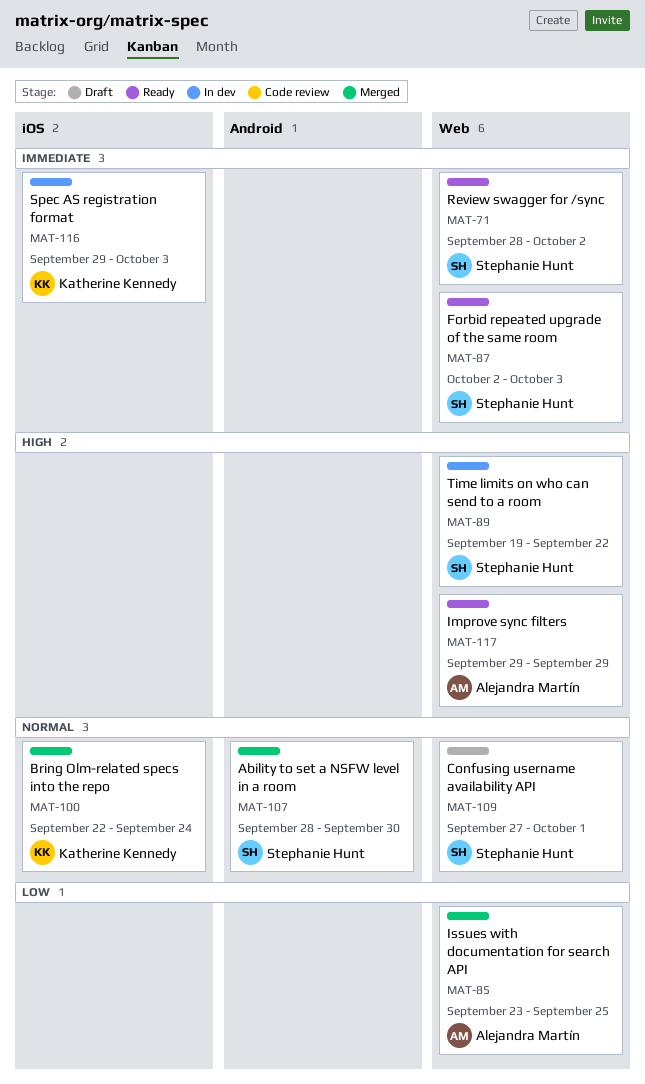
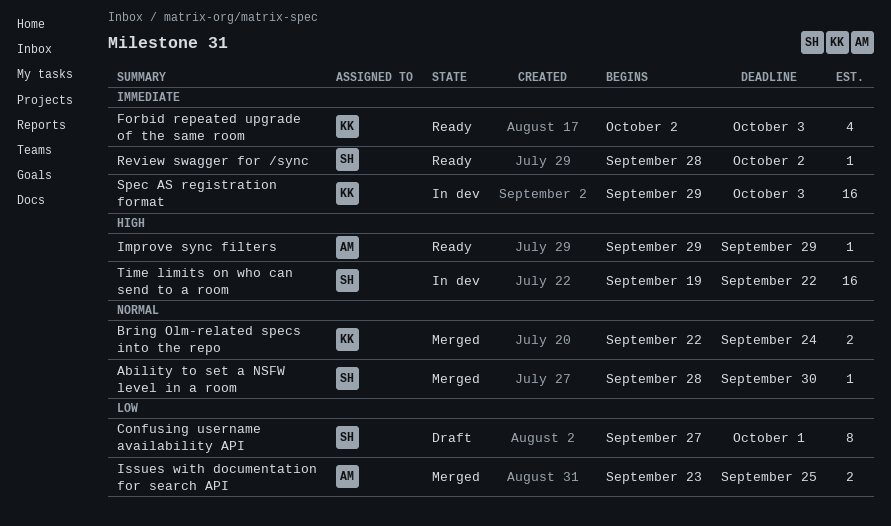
Confusing username availability API, priority: Normal -> Low
Forbid repeated upgrade of the same room, owner: Stephanie Hunt -> Katherine Kennedy

